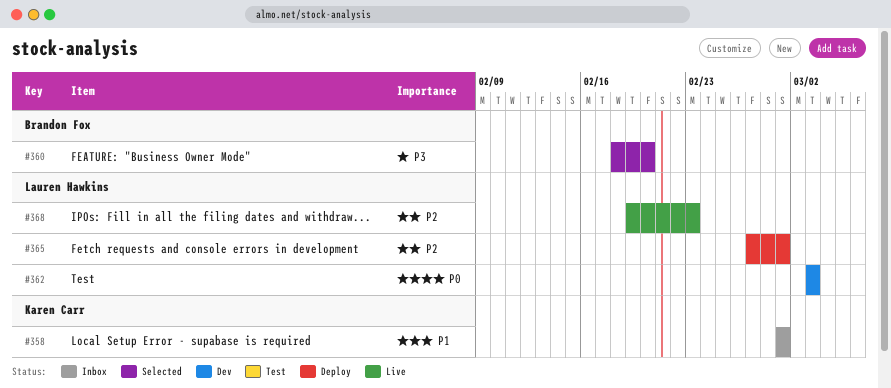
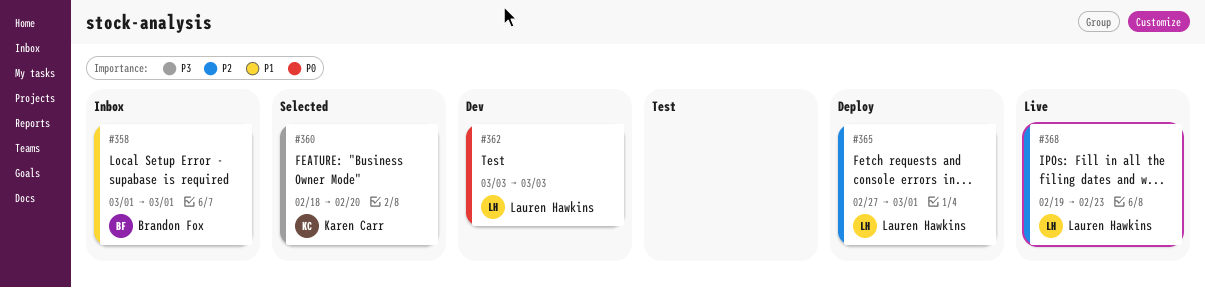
#358, owner: Karen Carr -> Brandon Fox
#360, owner: Brandon Fox -> Karen Carr

